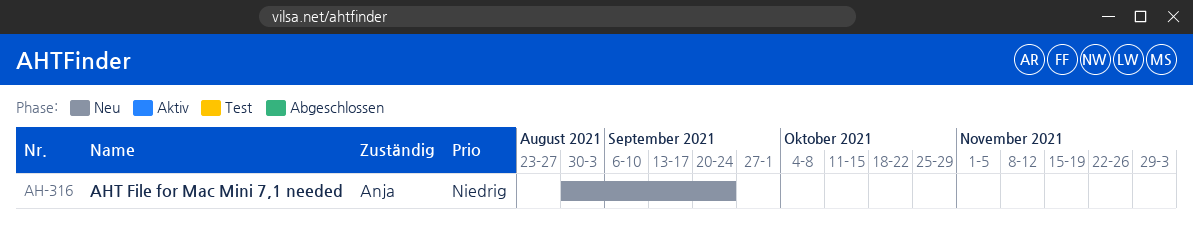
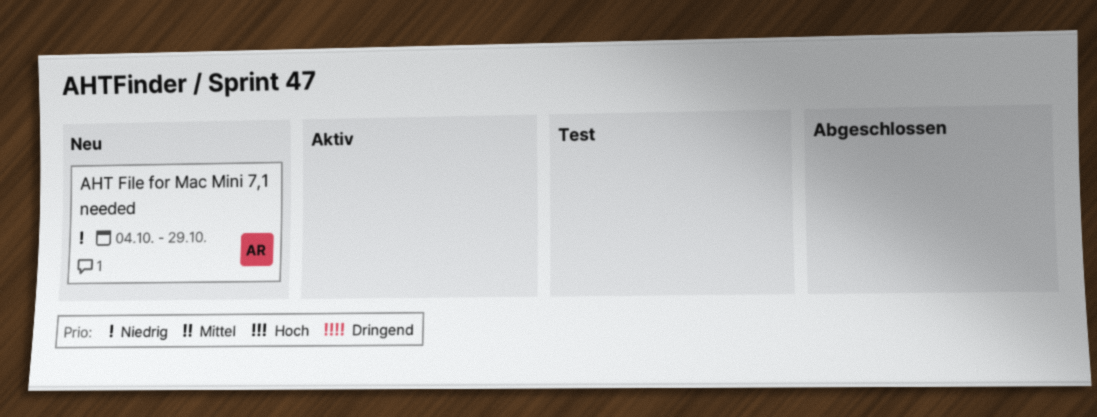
AHT File for Mac Mini 7,1 needed, start: Aug 30 -> Oct 4
AHT File for Mac Mini 7,1 needed, due: Sep 24 -> Oct 29

